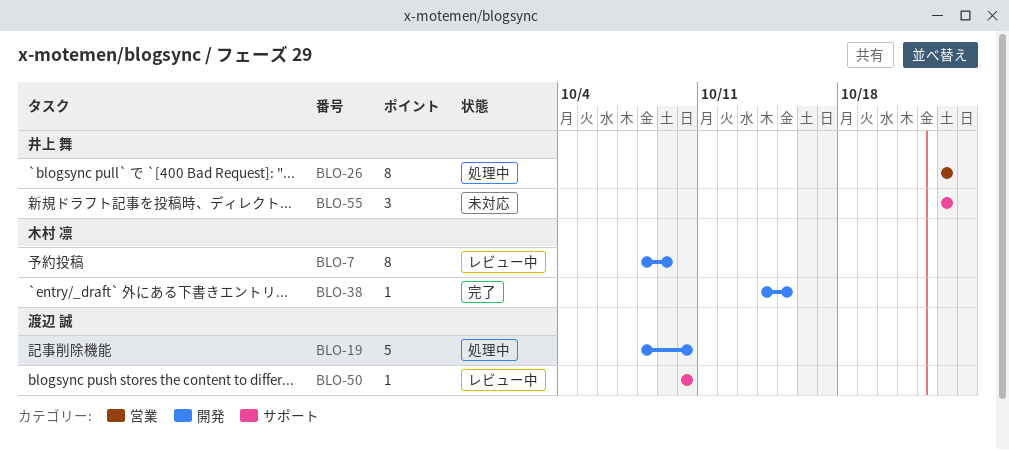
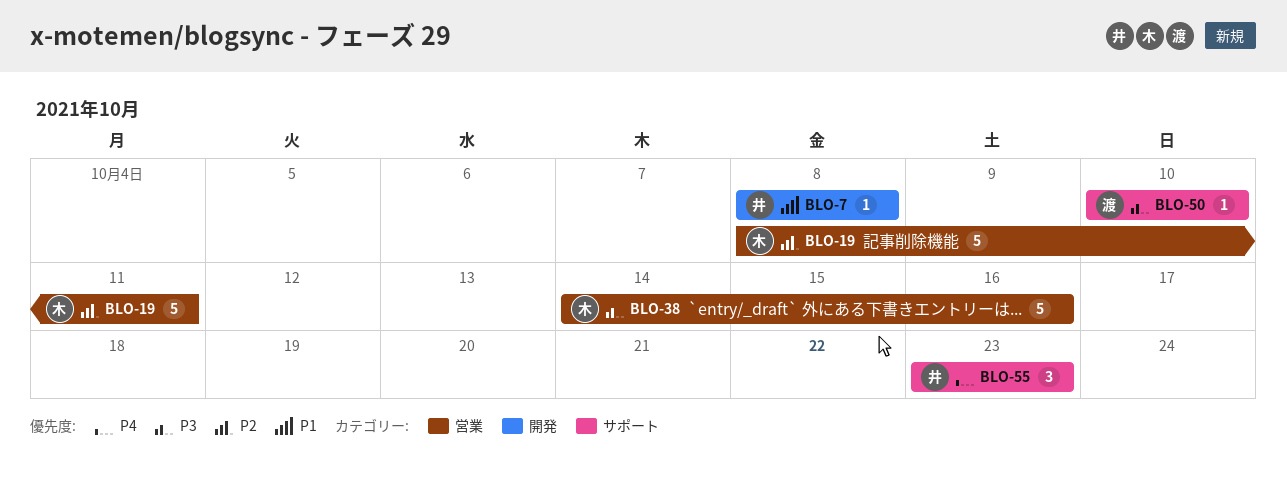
BLO-7, owner: 木村 凛 -> 井上 舞
BLO-7, estimate: 8 -> 1
BLO-7, due: Oct 9 -> Oct 8
BLO-19, owner: 渡辺 誠 -> 木村 凛
BLO-19, label: 開発 -> 営業
BLO-19, due: Oct 10 -> Oct 11
BLO-26: present -> none
BLO-38, label: 開発 -> 営業
BLO-38, estimate: 1 -> 5
BLO-38, due: Oct 15 -> Oct 16

